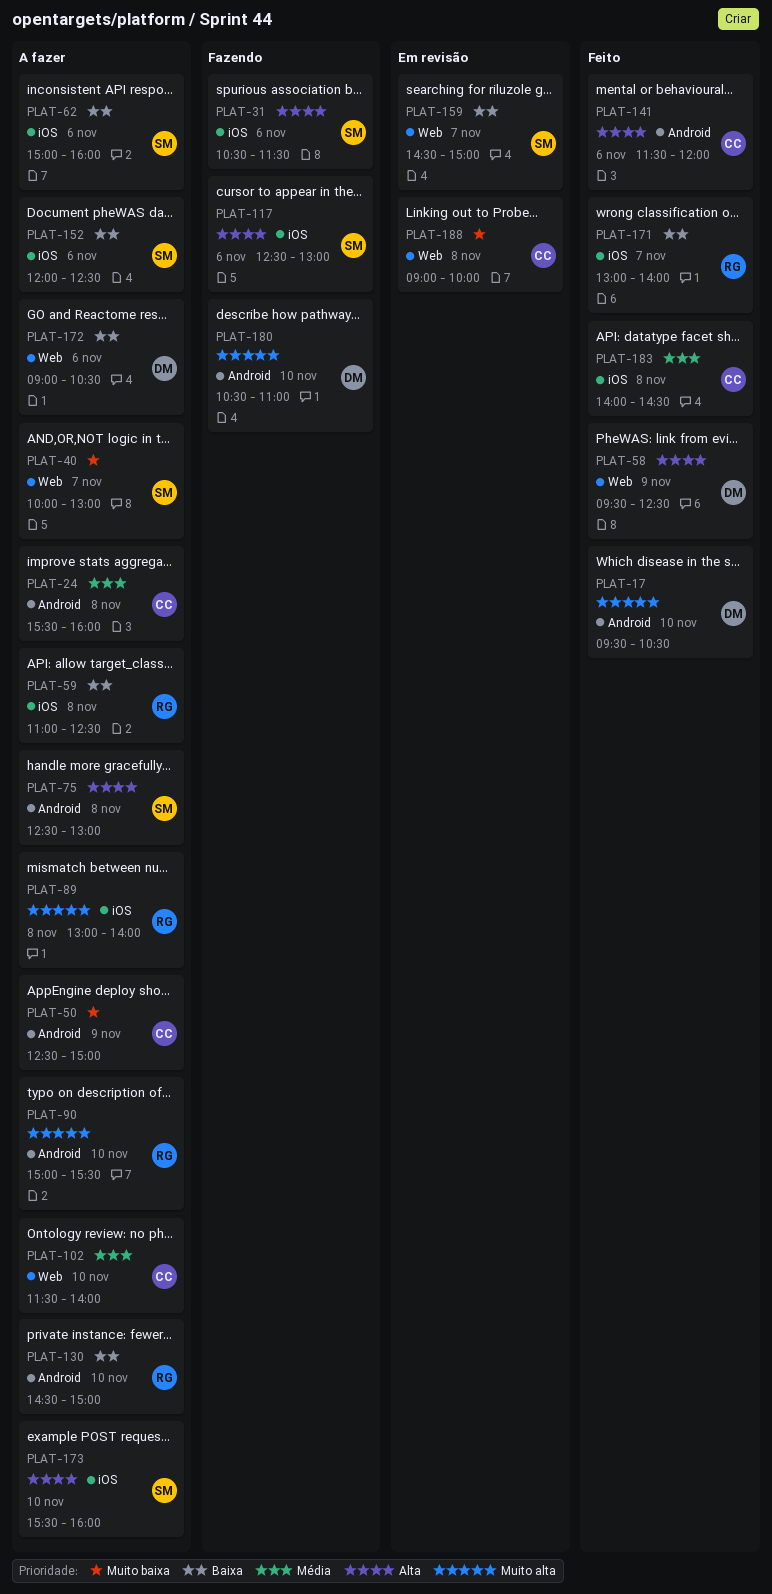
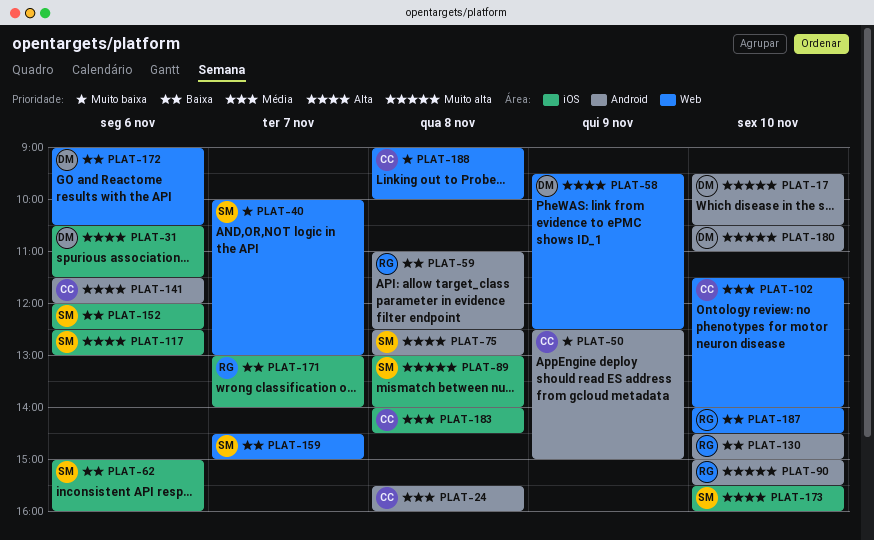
PLAT-31, owner: SM -> DM
PLAT-59, label: iOS -> Android
PLAT-89, owner: RG -> SM
PLAT-187: none -> present

